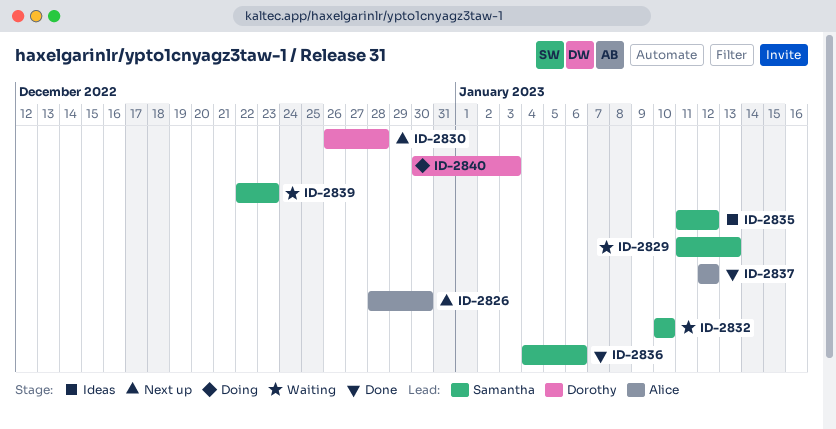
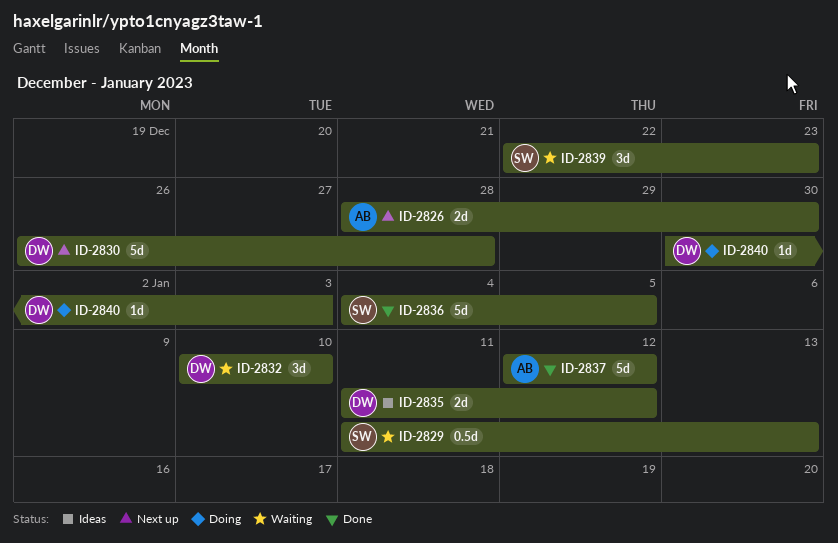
ID-2832, owner: Samantha -> Dorothy
ID-2835, owner: Samantha -> Dorothy
ID-2836, due: Jan 6 -> Jan 5

